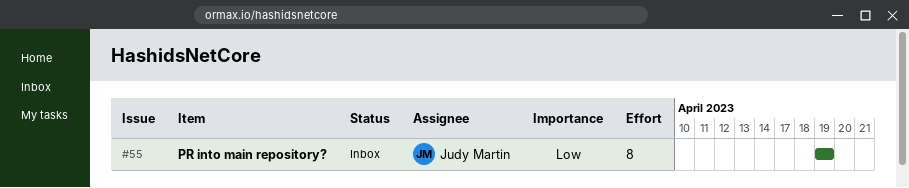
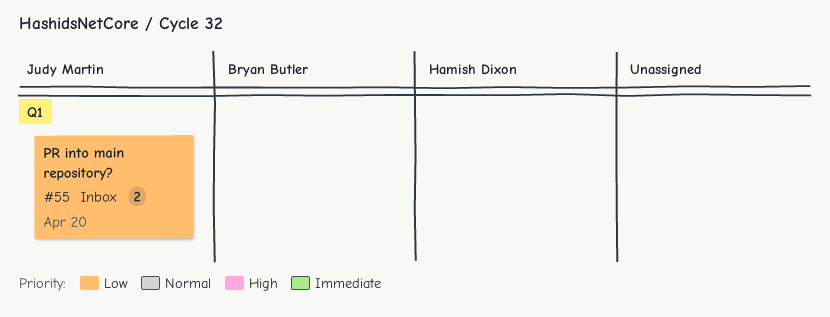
#55, estimate: 8 -> 2
#55, due: Apr 19 -> Apr 20

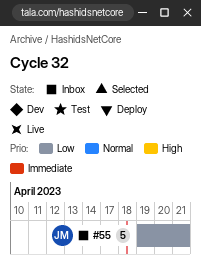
#55, estimate: 2 -> 5
#55, due: Apr 20 -> Apr 21

